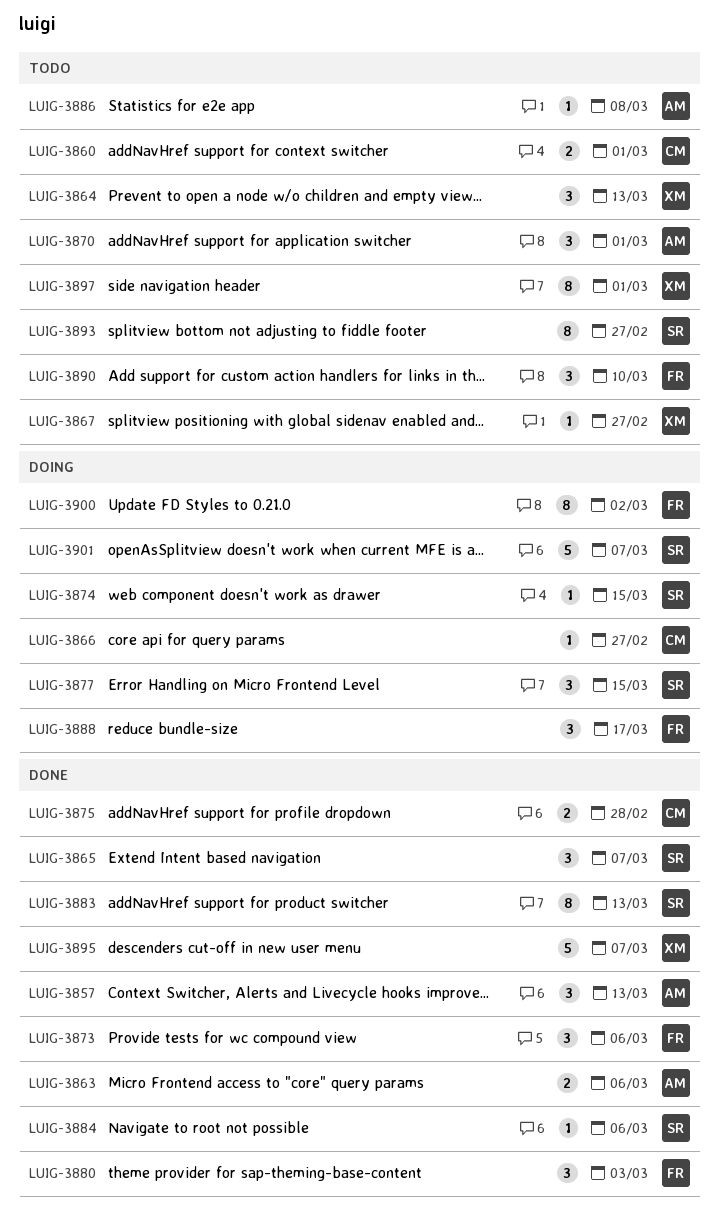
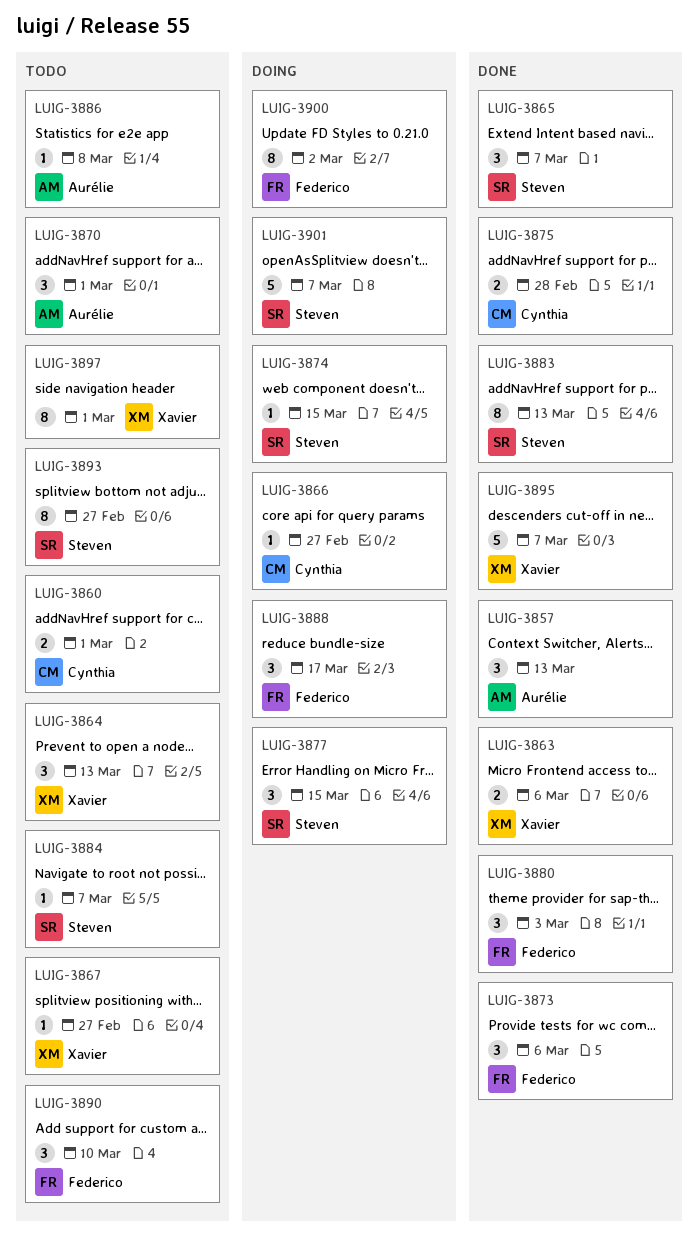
LUIG-3863, owner: Aurélie -> Xavier
LUIG-3884, status: Done -> Todo
LUIG-3884, due: Mar 6 -> Mar 7

